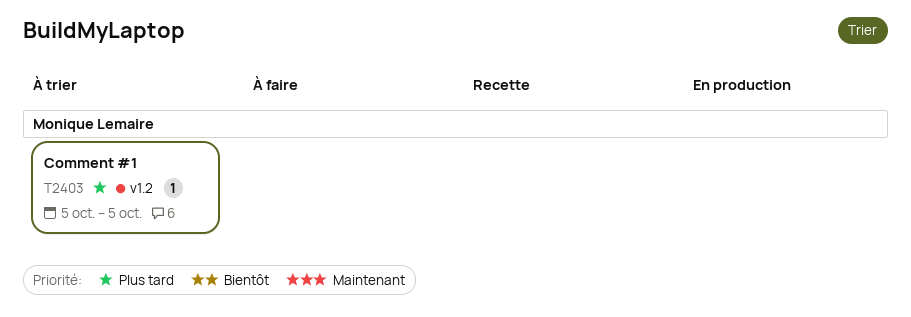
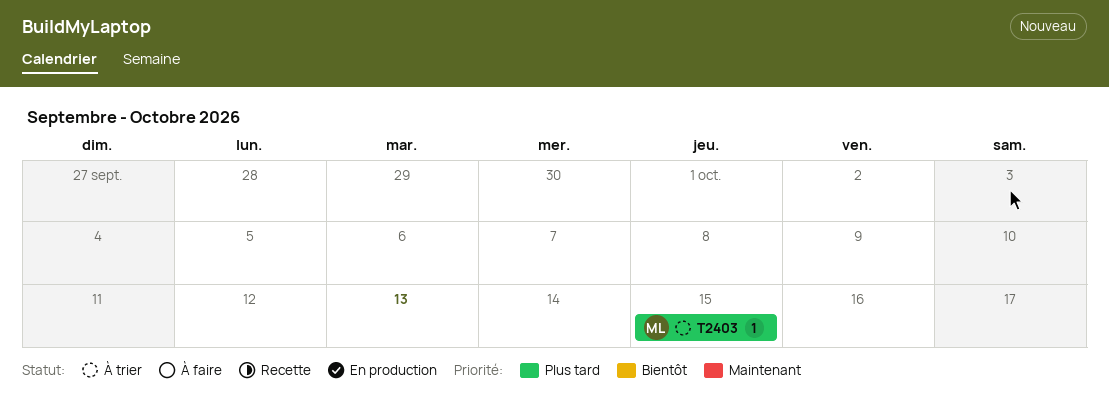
T2403, start: Oct 5 -> Oct 15
T2403, due: Oct 5 -> Oct 15

